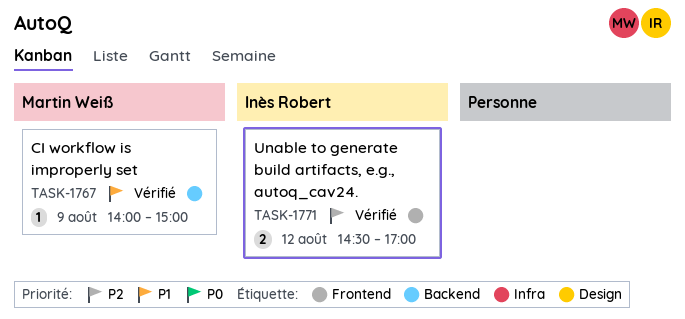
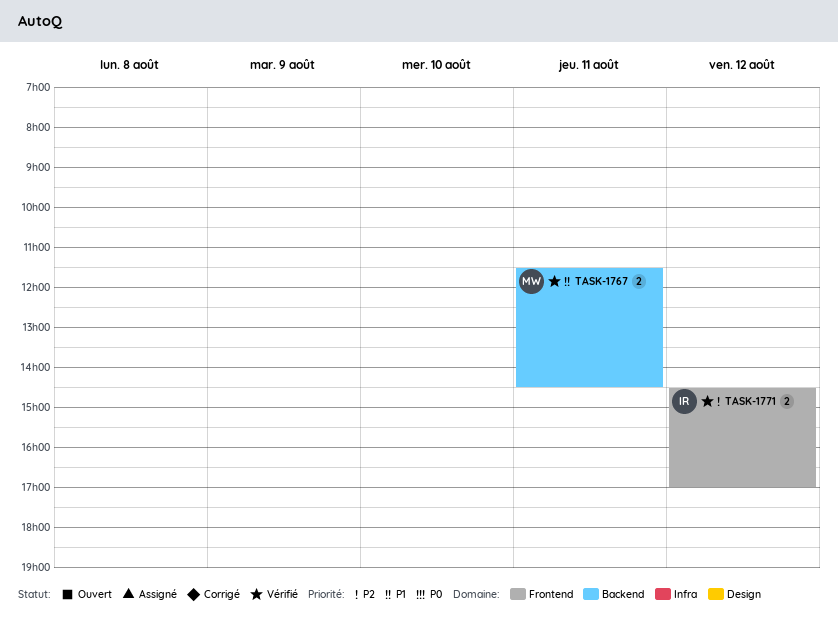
TASK-1767, estimate: 1 -> 2
TASK-1767, day: Aug 9 -> Aug 11
TASK-1767, begins: 14:00 -> 11:30
TASK-1767, ends: 15:00 -> 14:30

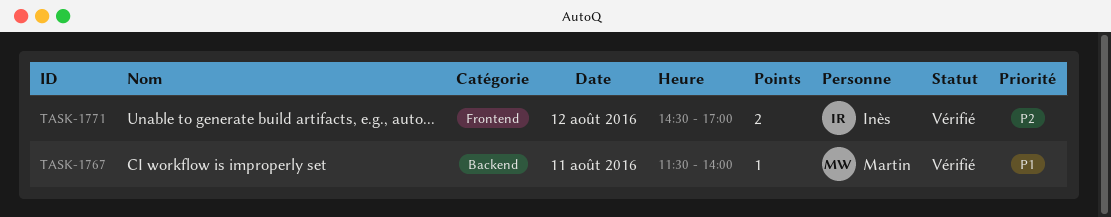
TASK-1767, estimate: 2 -> 1
TASK-1767, ends: 14:30 -> 14:00

